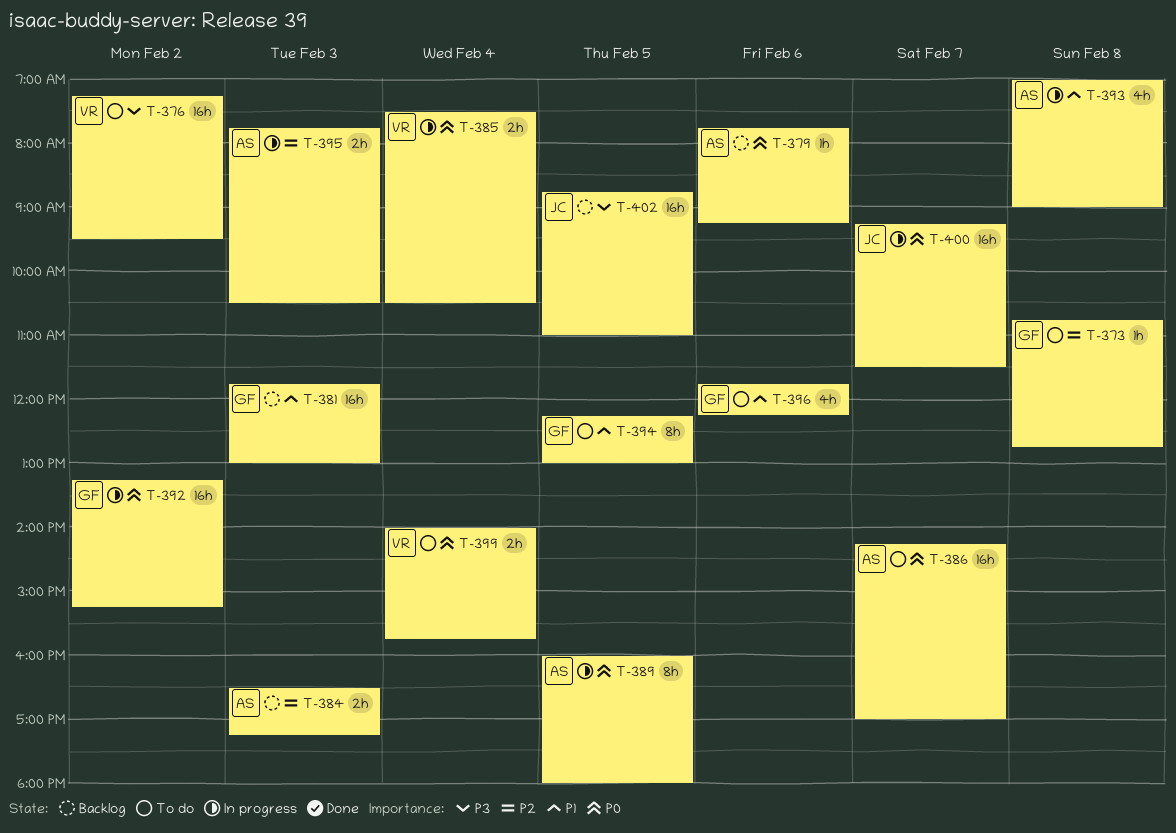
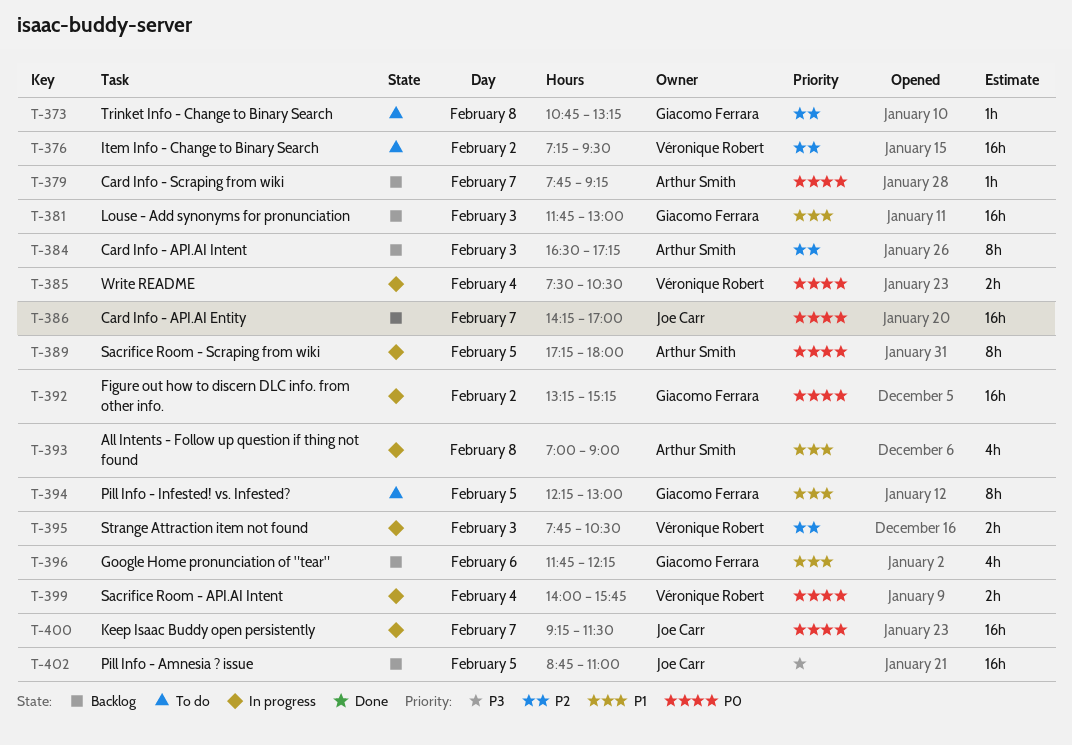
T-373, ends: 12:45 -> 13:15
T-376, priority: P3 -> P2
T-379, day: Feb 6 -> Feb 7
T-384, estimate: 2h -> 8h
T-386, status: To do -> Backlog
T-386, owner: Arthur Smith -> Joe Carr
T-389, begins: 16:00 -> 17:15
T-395, owner: Arthur Smith -> Véronique Robert
T-396, status: To do -> Backlog
T-399, status: To do -> In progress

